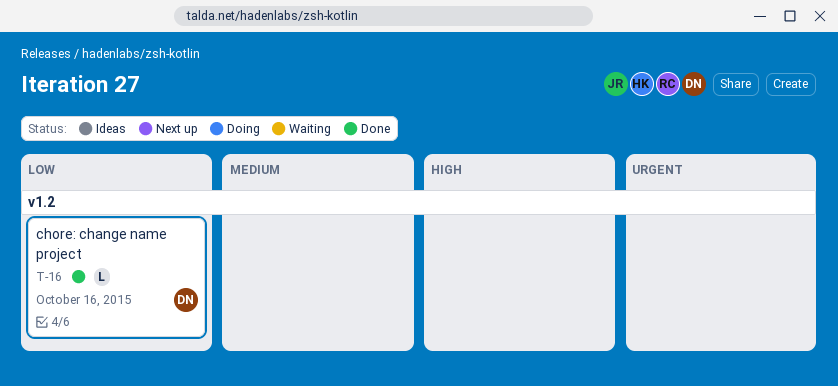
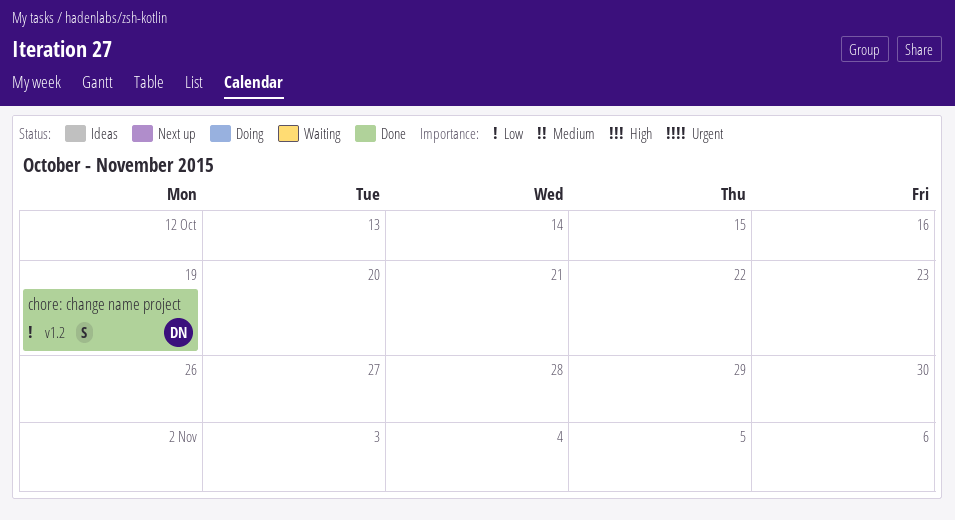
chore: change name project, estimate: L -> S
chore: change name project, due: Oct 16 -> Oct 19

